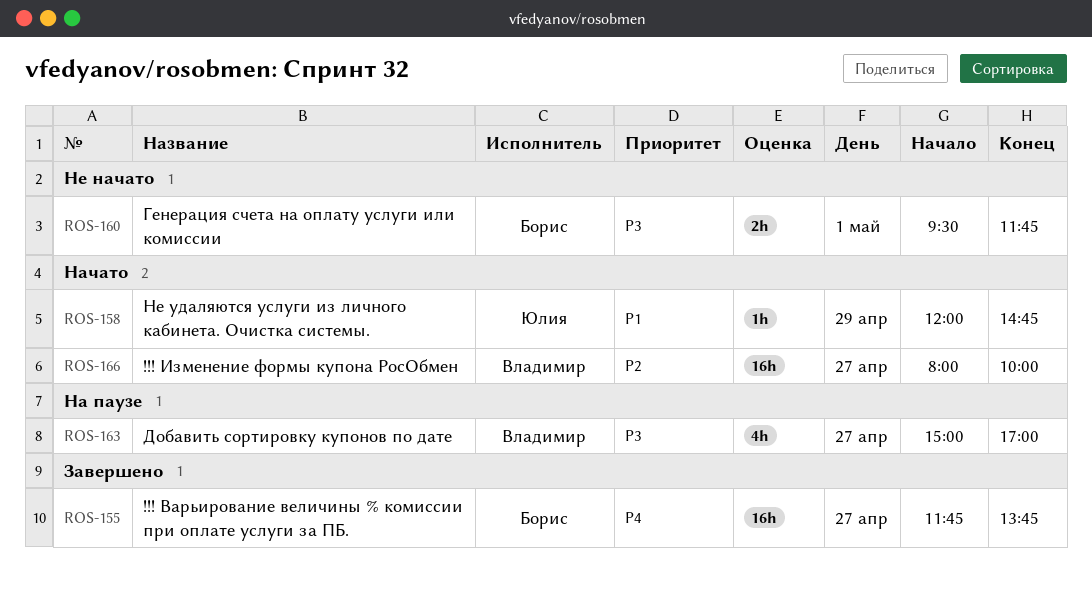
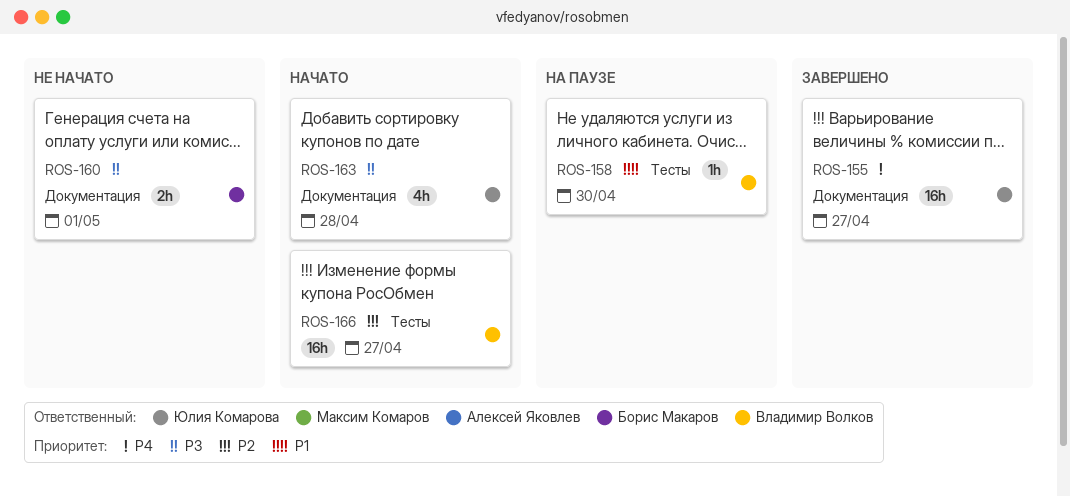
ROS-155, owner: Борис Макаров -> Юлия Комарова
ROS-158, status: Начато -> На паузе
ROS-158, owner: Юлия Комарова -> Владимир Волков
ROS-158, day: Apr 29 -> Apr 30
ROS-163, status: На паузе -> Начато
ROS-163, owner: Владимир Волков -> Юлия Комарова
ROS-163, day: Apr 27 -> Apr 28

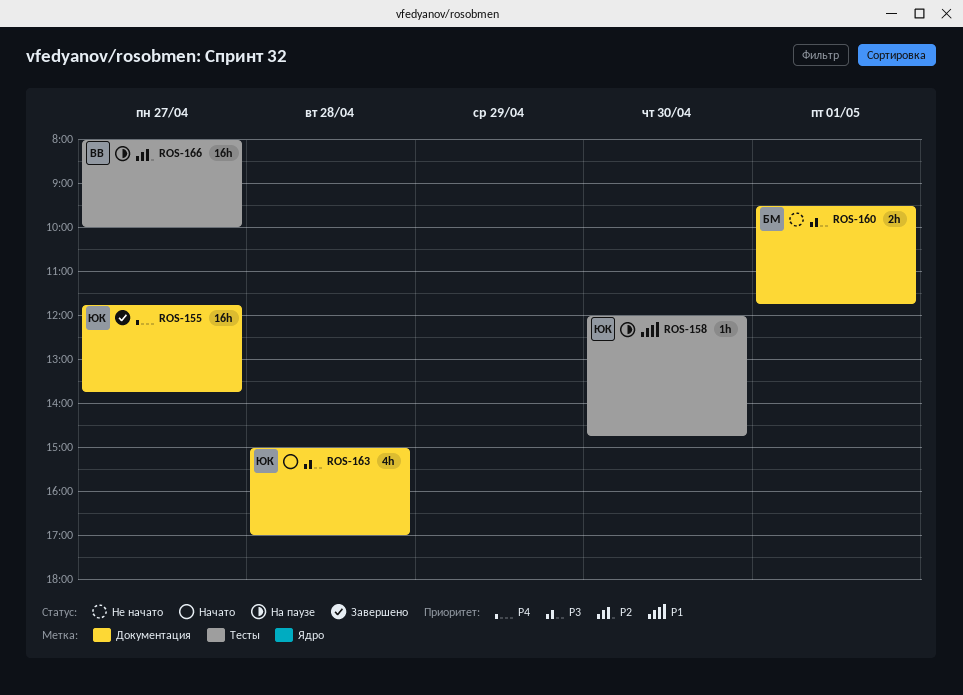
ROS-158, owner: Владимир Волков -> Юлия Комарова
ROS-166, status: Начато -> На паузе

